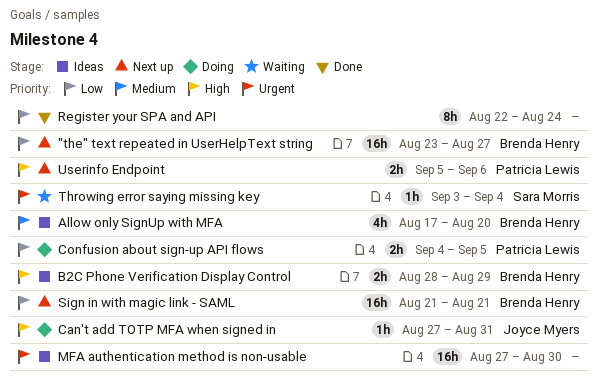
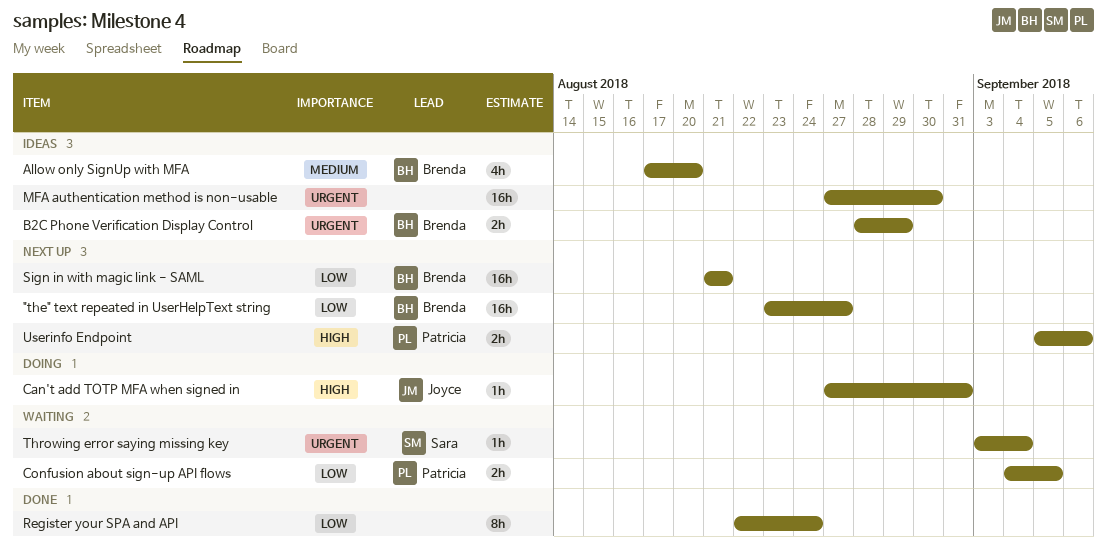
B2C Phone Verification Display Control, priority: High -> Urgent
Confusion about sign-up API flows, status: Doing -> Waiting

